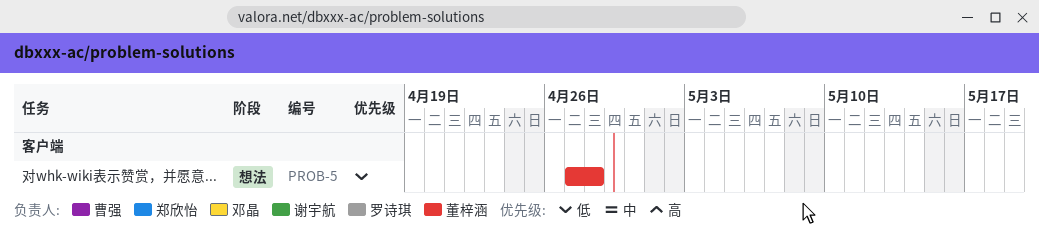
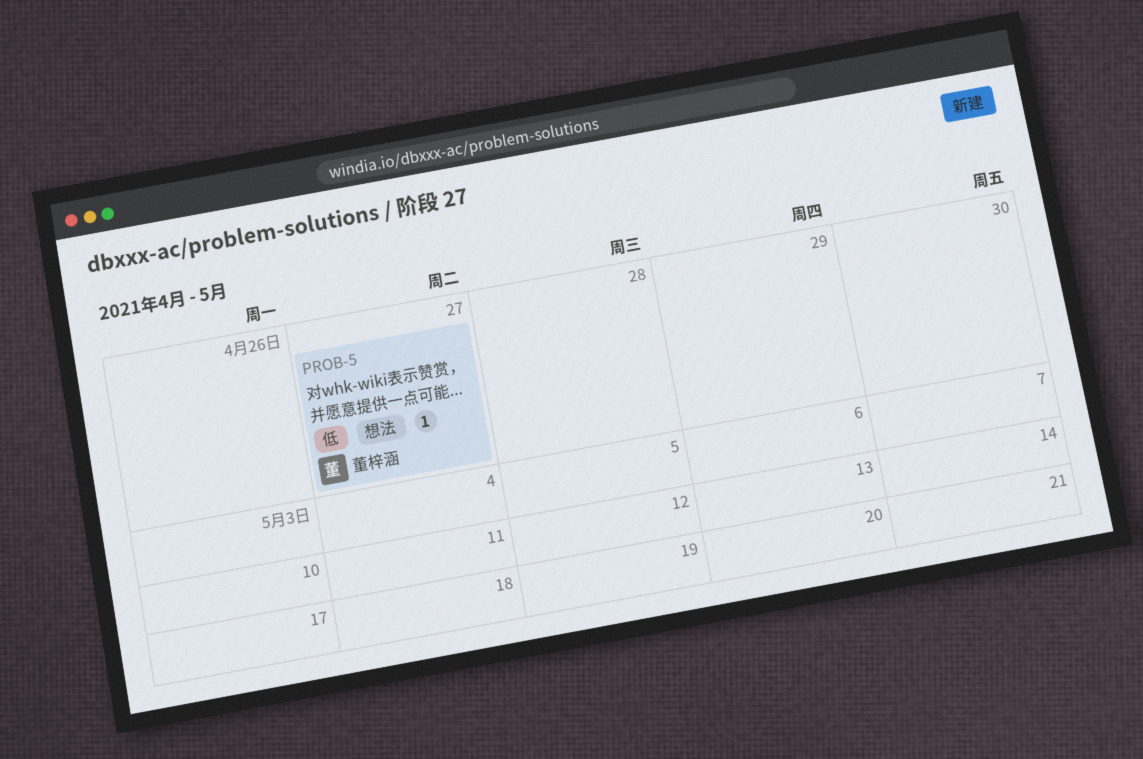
PROB-5, due: Apr 28 -> Apr 27

